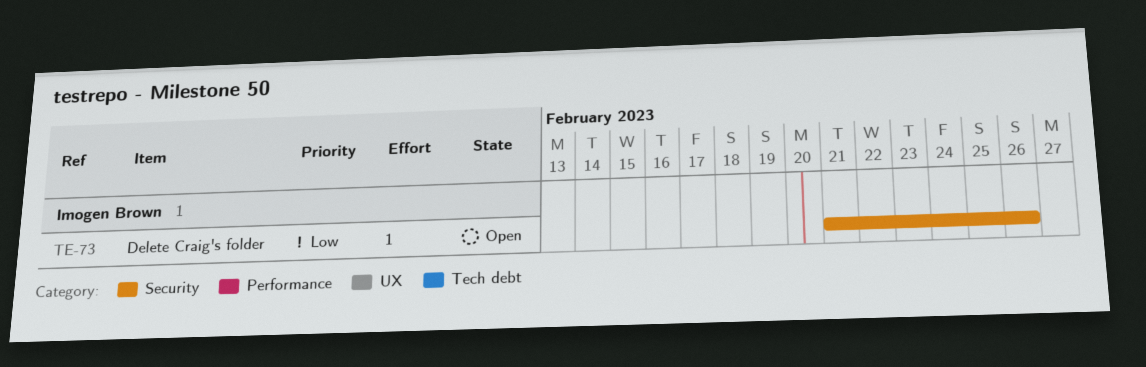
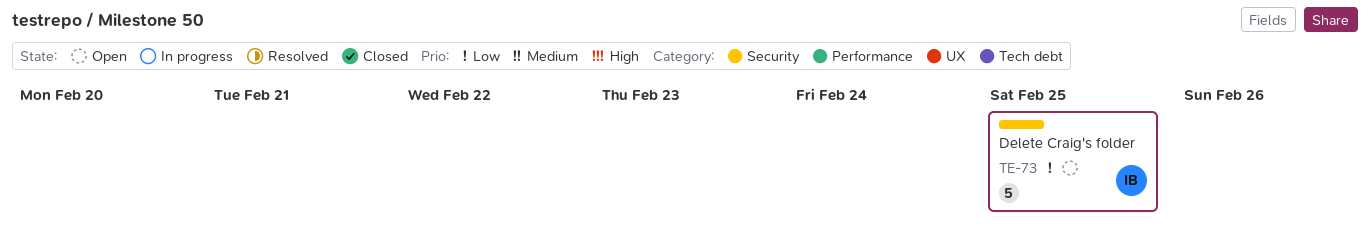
TE-73, estimate: 1 -> 5
TE-73, due: Feb 26 -> Feb 25

